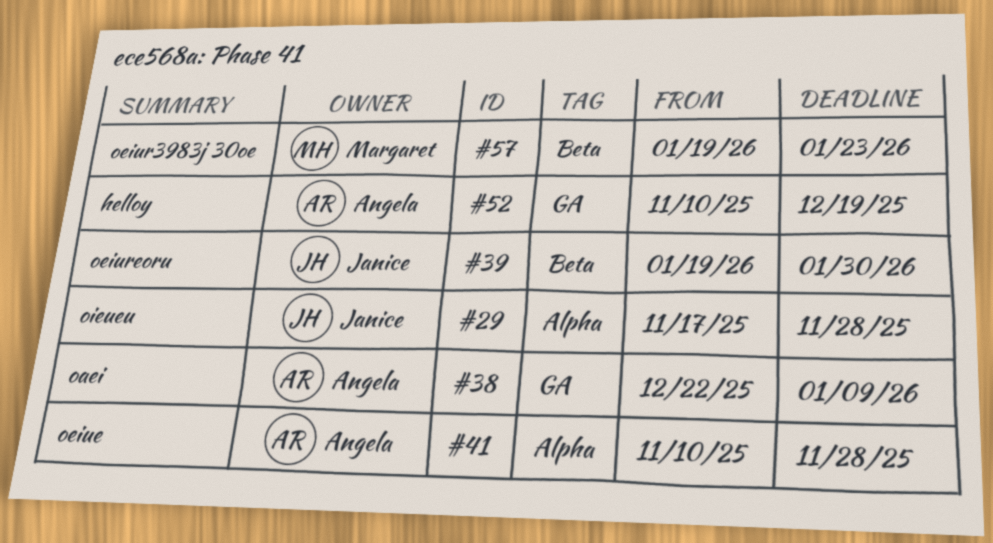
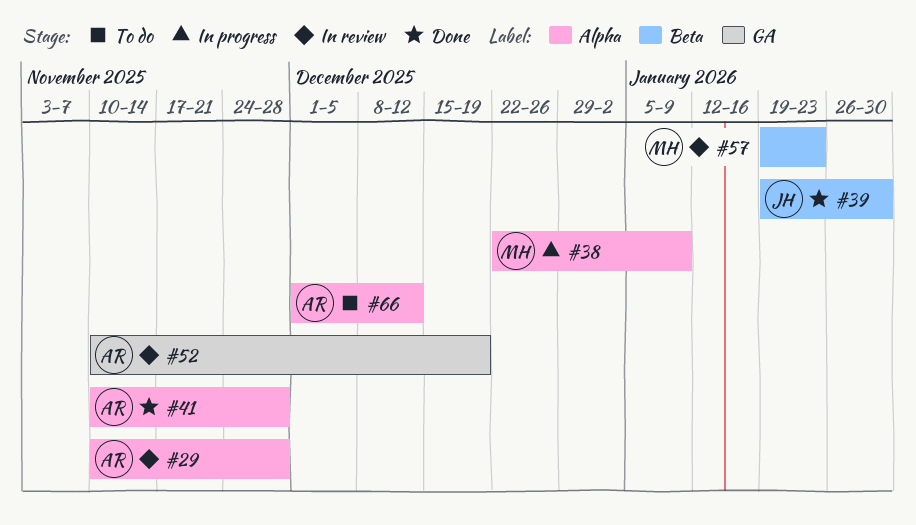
#29, owner: Janice -> Angela
#29, start: Nov 17 -> Nov 10
#38, owner: Angela -> Margaret
#38, label: GA -> Alpha
#66: none -> present

